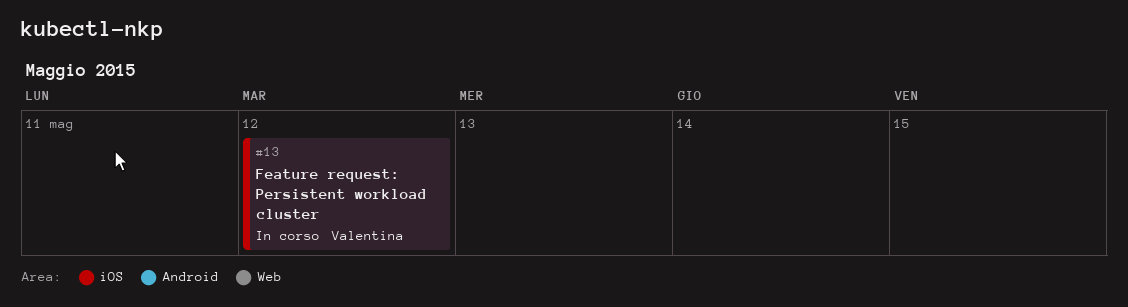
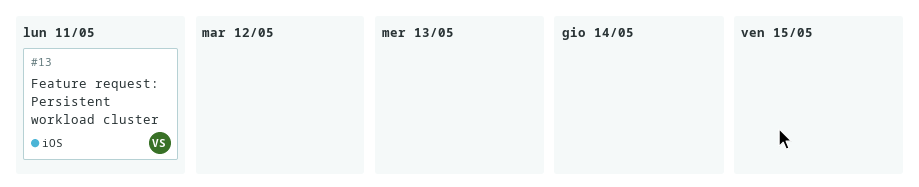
#13, due: May 12 -> May 11

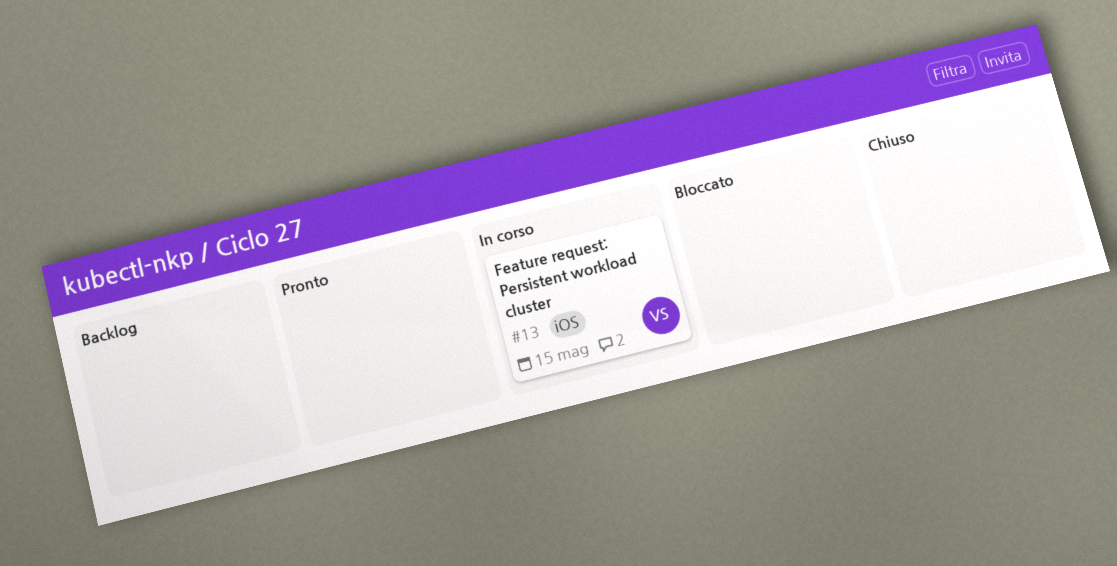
#13, due: May 11 -> May 15

